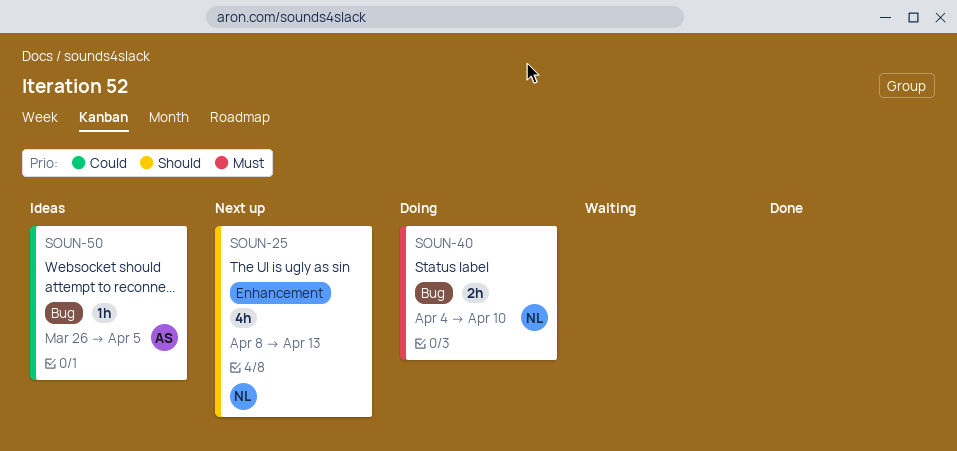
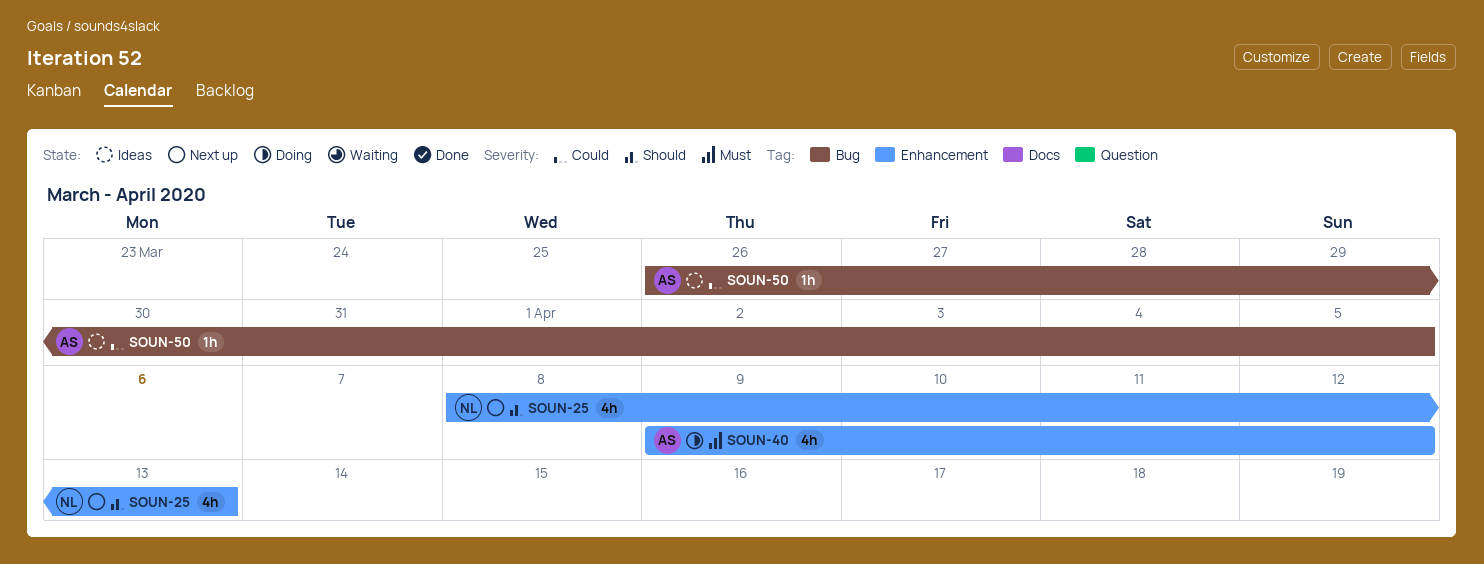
SOUN-40, owner: NL -> AS
SOUN-40, label: Bug -> Enhancement
SOUN-40, estimate: 2h -> 4h
SOUN-40, start: Apr 4 -> Apr 9
SOUN-40, due: Apr 10 -> Apr 12

